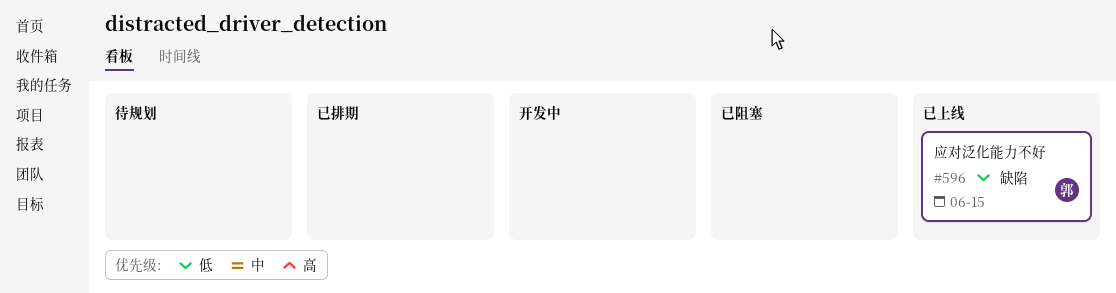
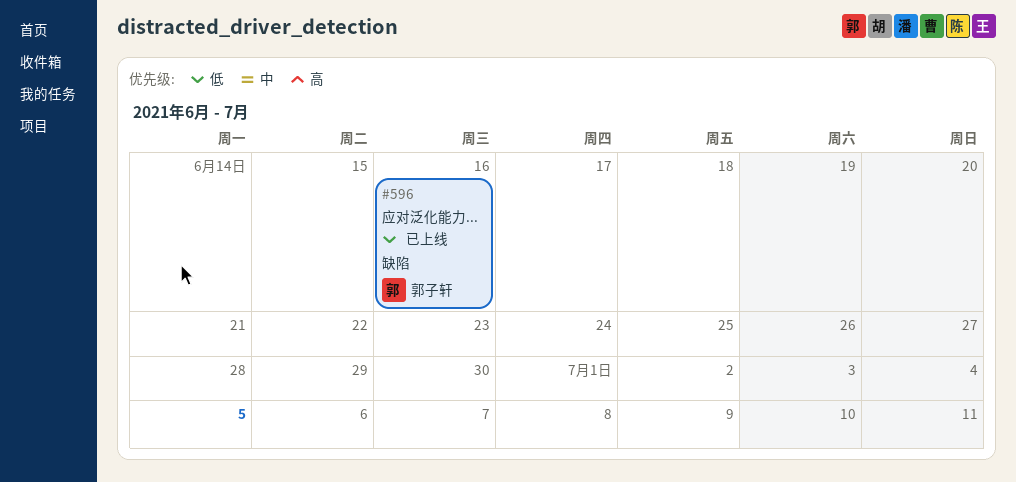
#596, due: Jun 15 -> Jun 16

